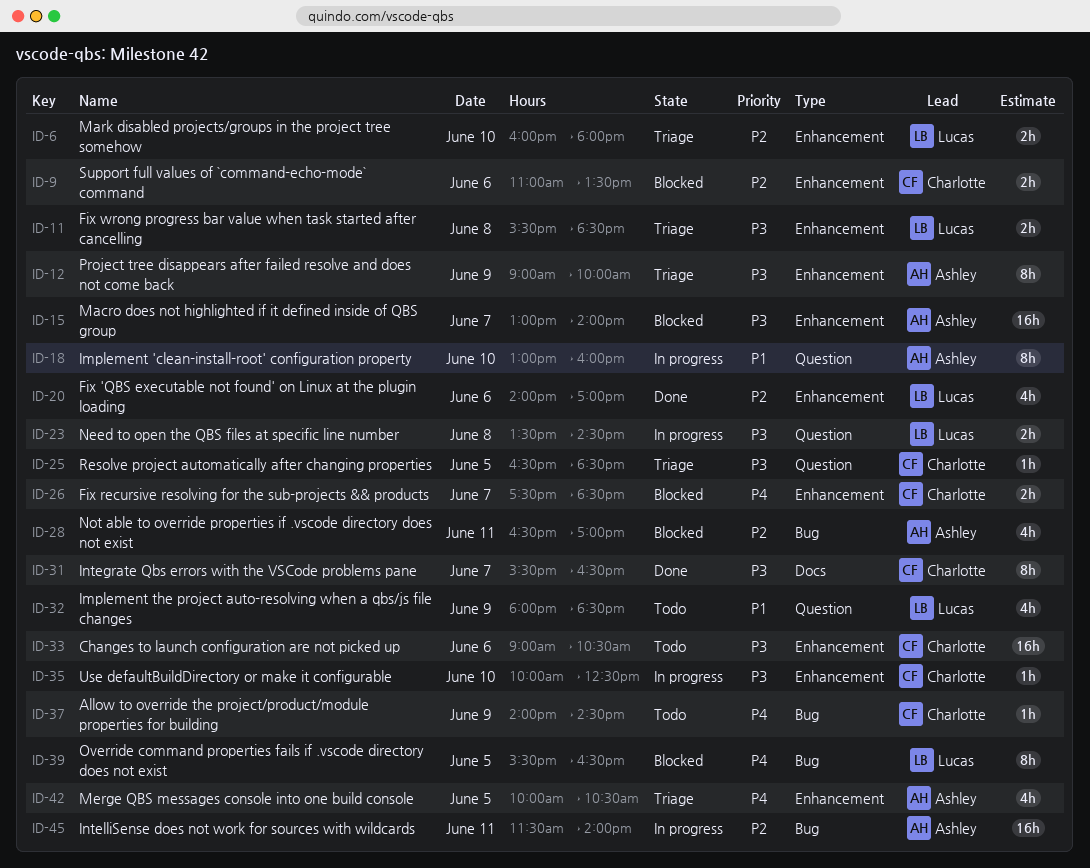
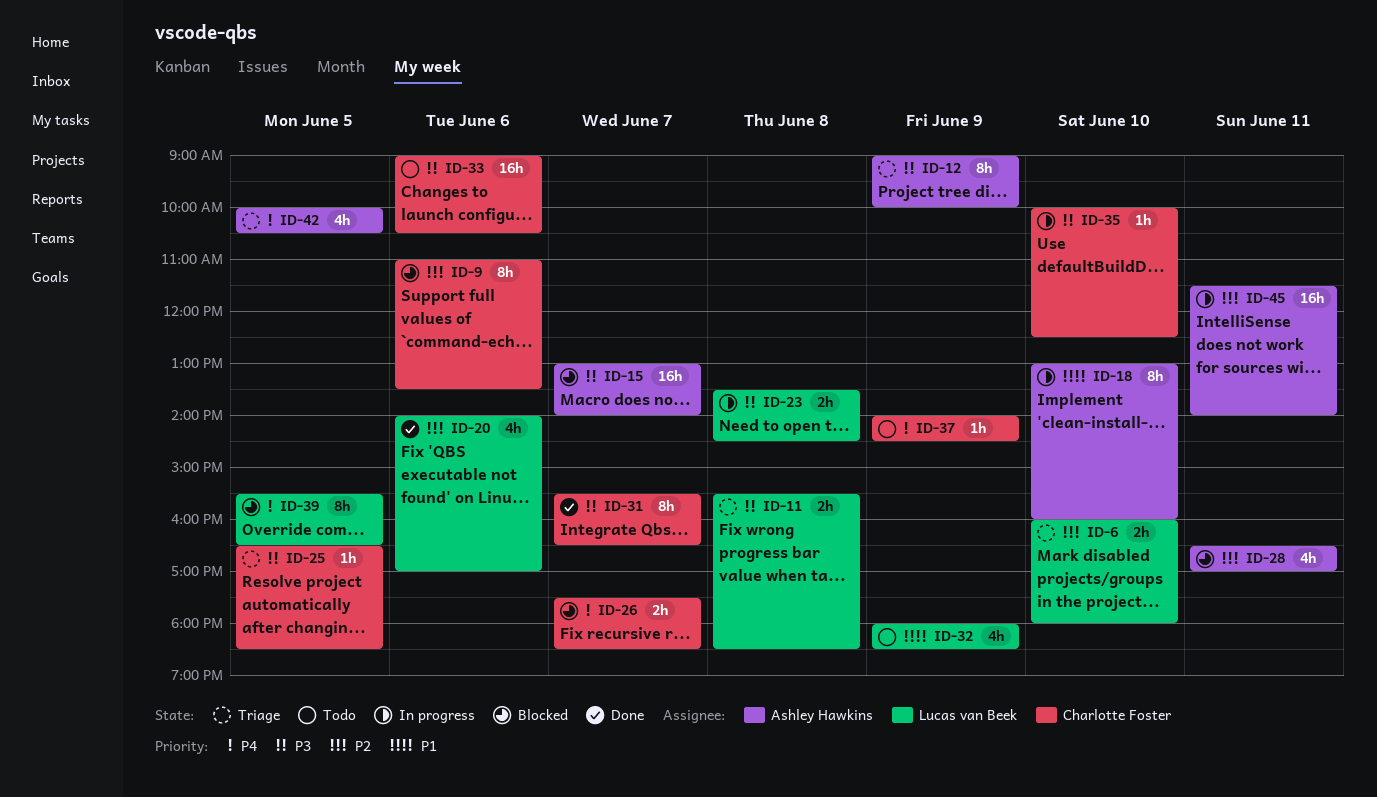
ID-9, estimate: 2h -> 8h

